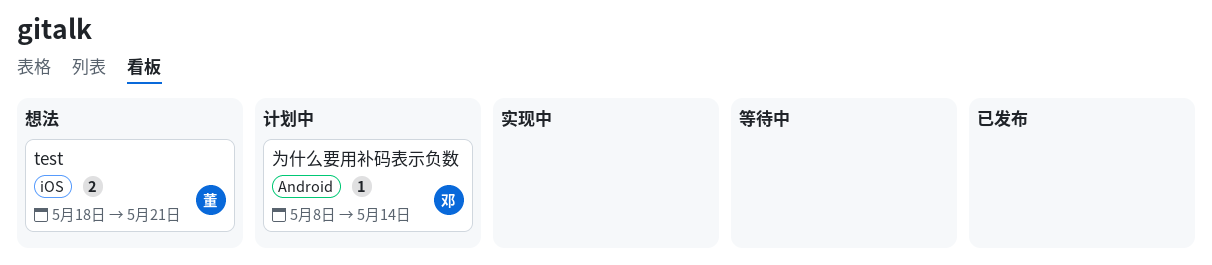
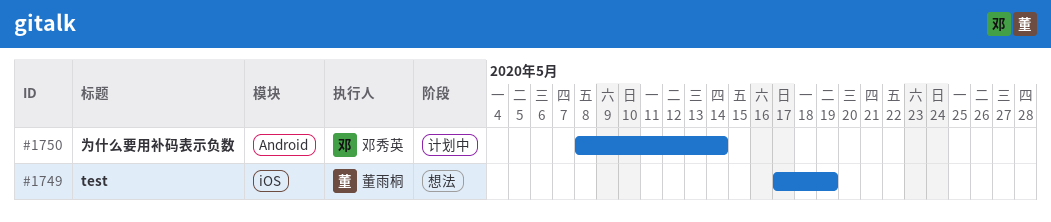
test, start: May 18 -> May 17
test, due: May 21 -> May 19

